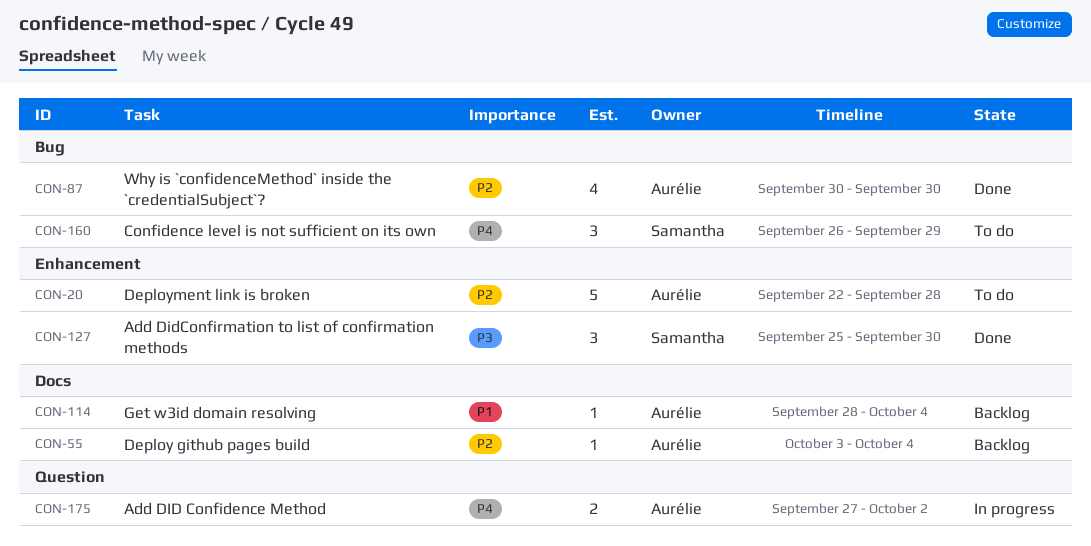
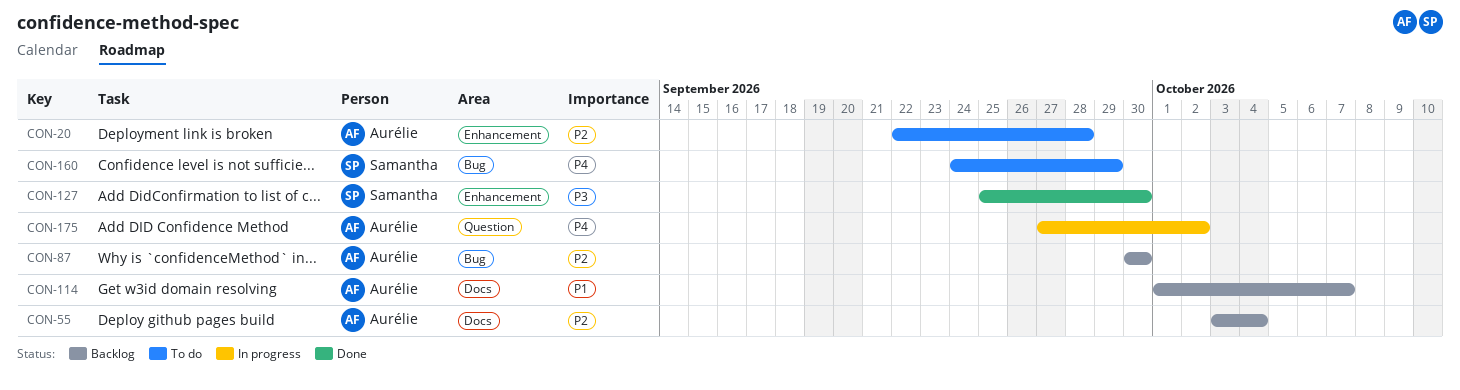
CON-87, status: Done -> Backlog
CON-114, start: Sep 28 -> Oct 1
CON-114, due: Oct 4 -> Oct 7
CON-160, start: Sep 26 -> Sep 24

